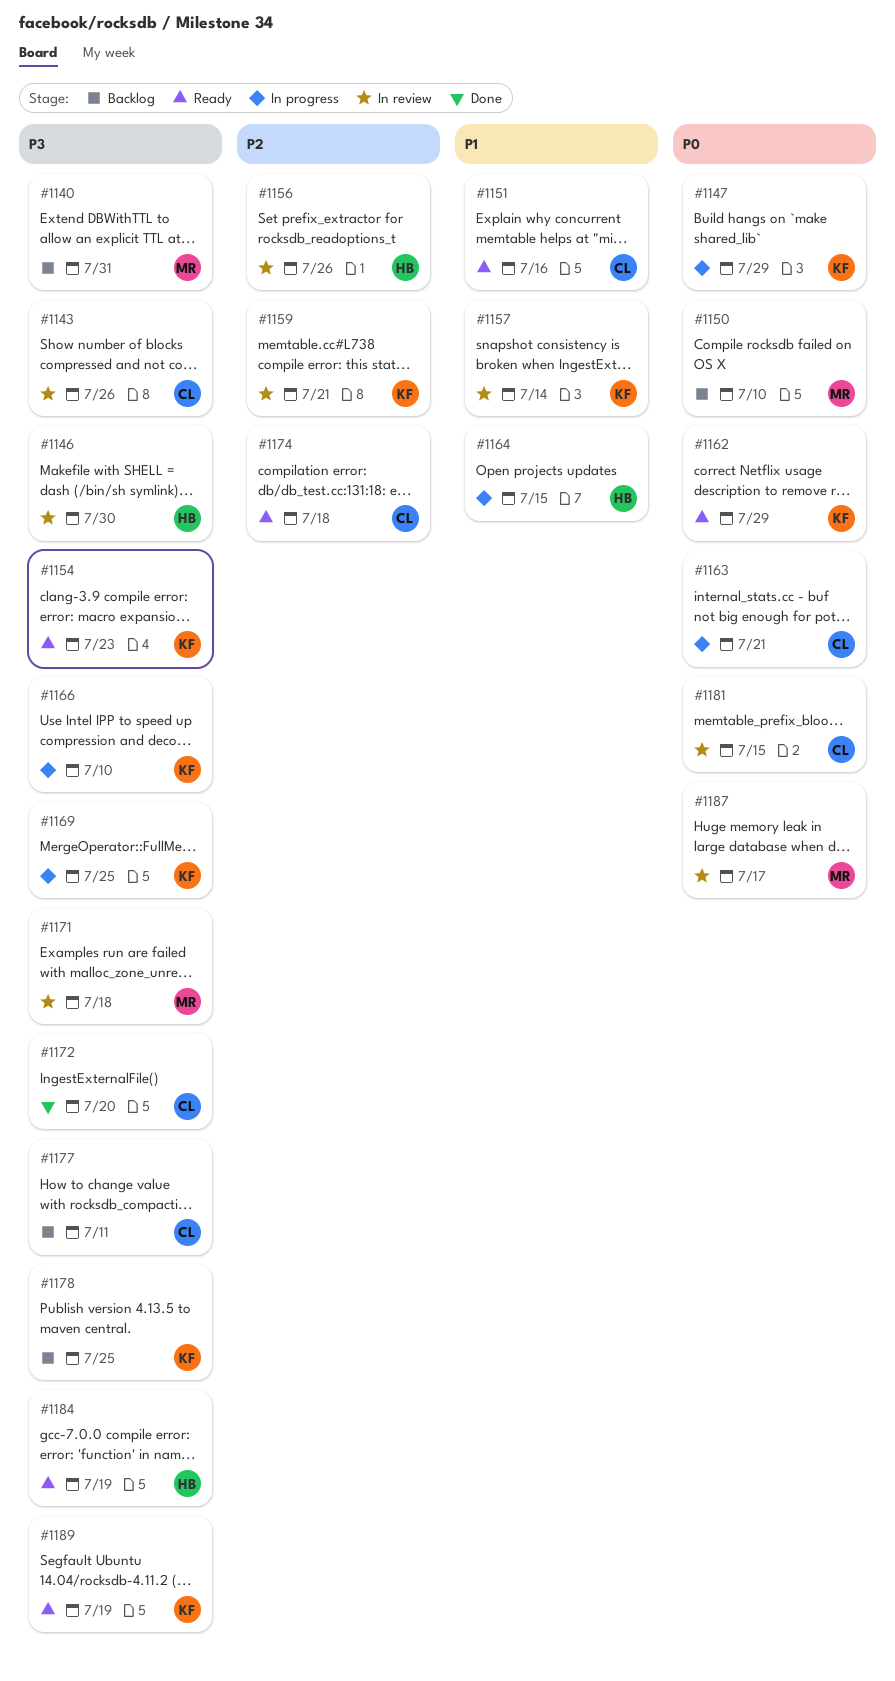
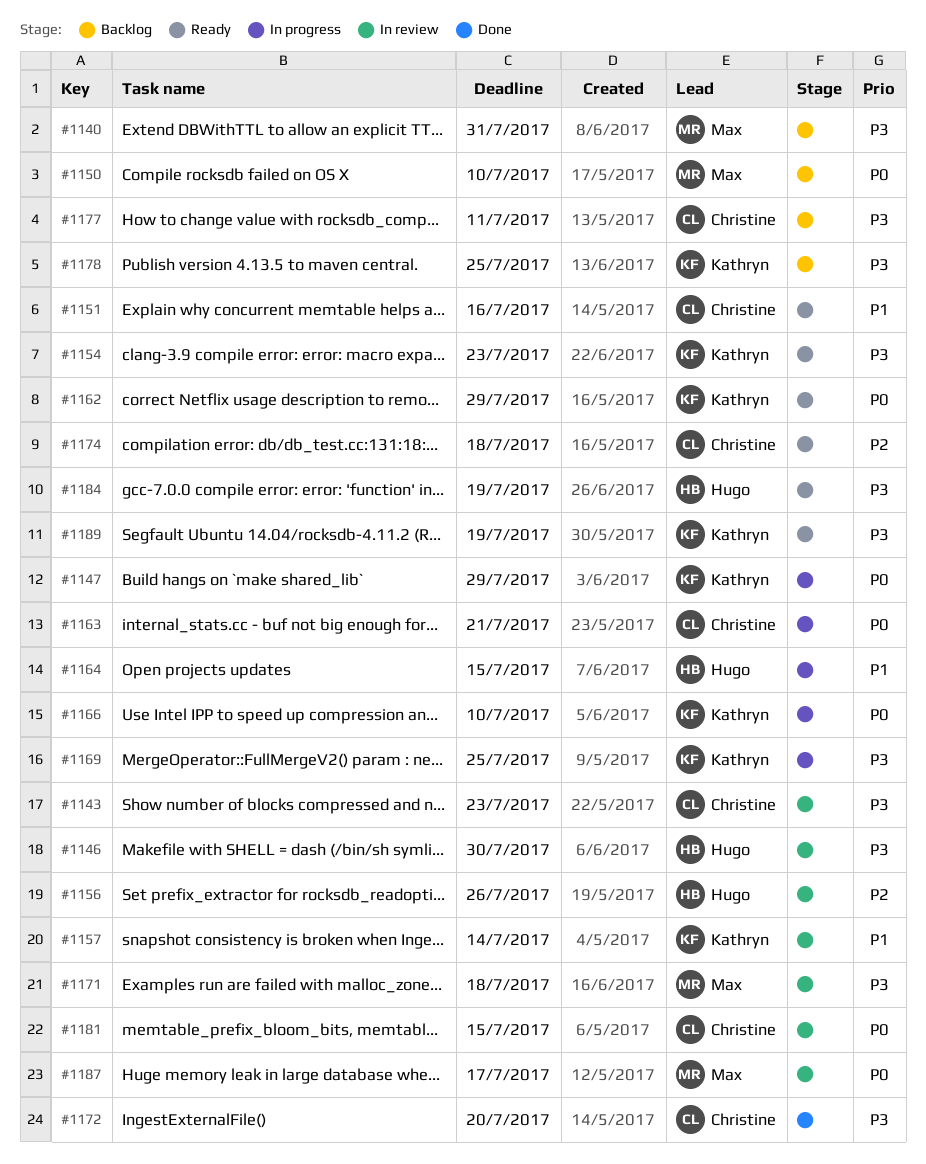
#1143, due: Jul 26 -> Jul 23
#1159: present -> none
#1166, priority: P3 -> P0

